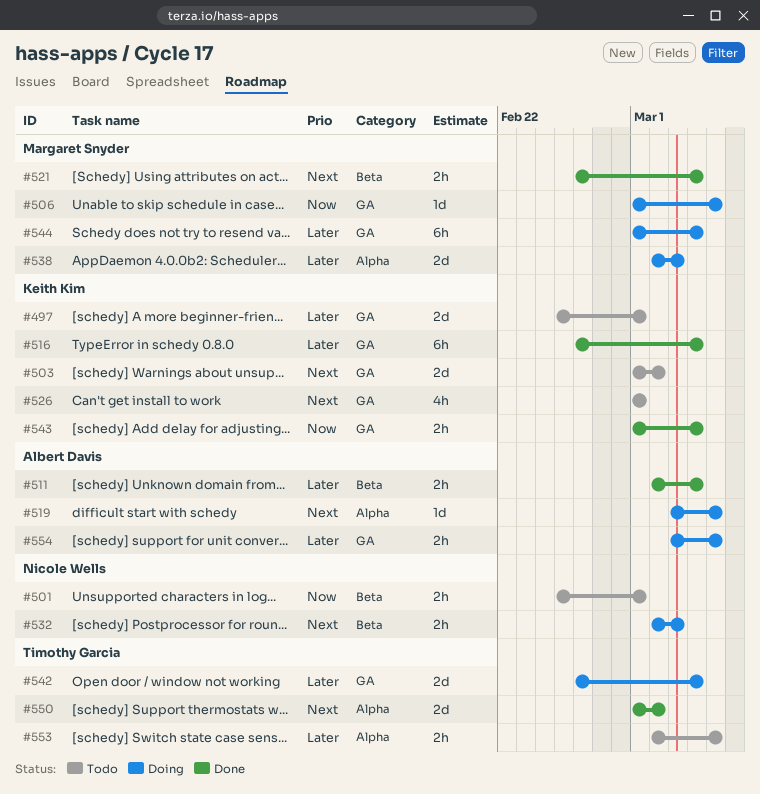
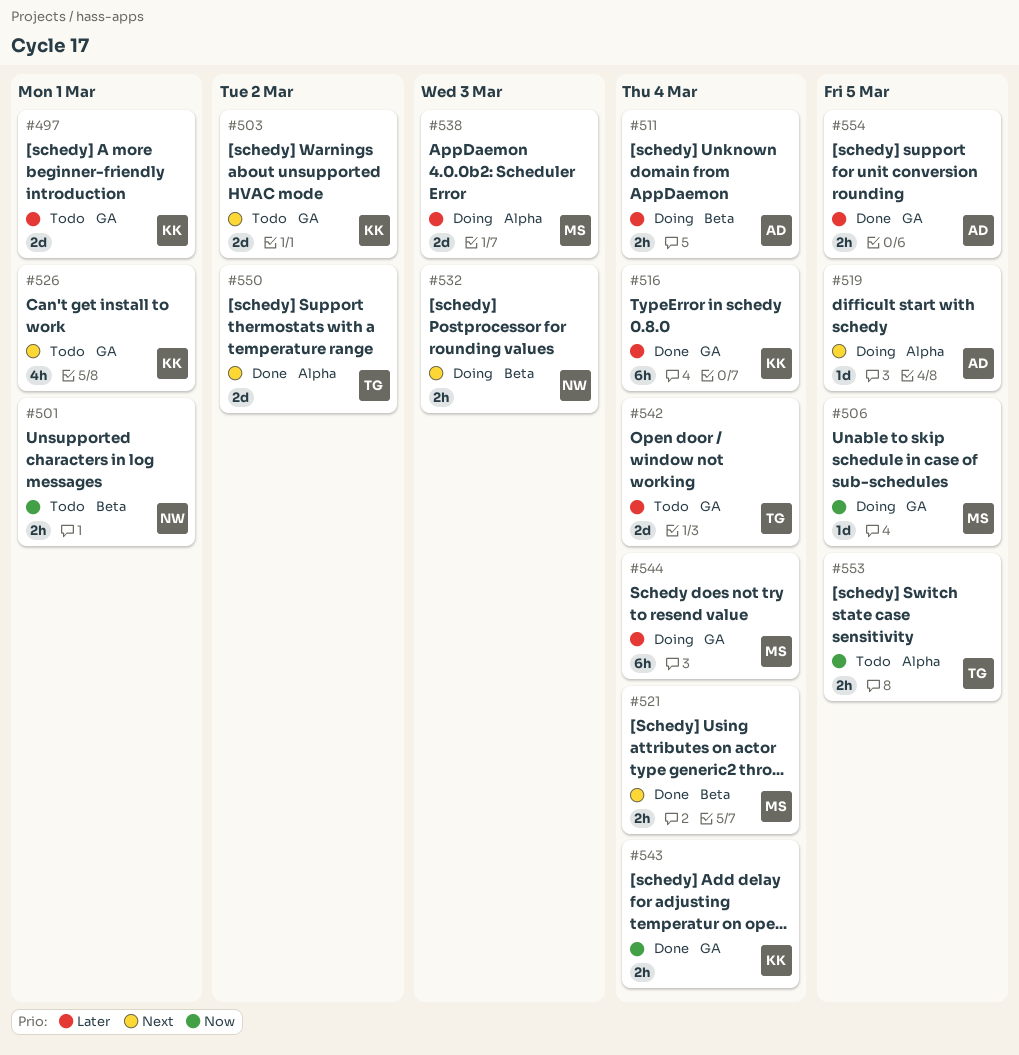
#511, status: Done -> Doing
#542, status: Doing -> Todo
#553, priority: Later -> Now
#554, status: Doing -> Done

